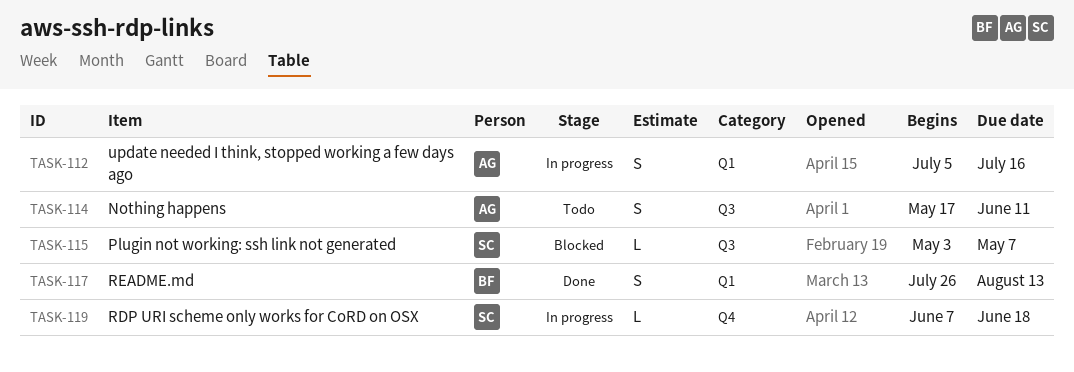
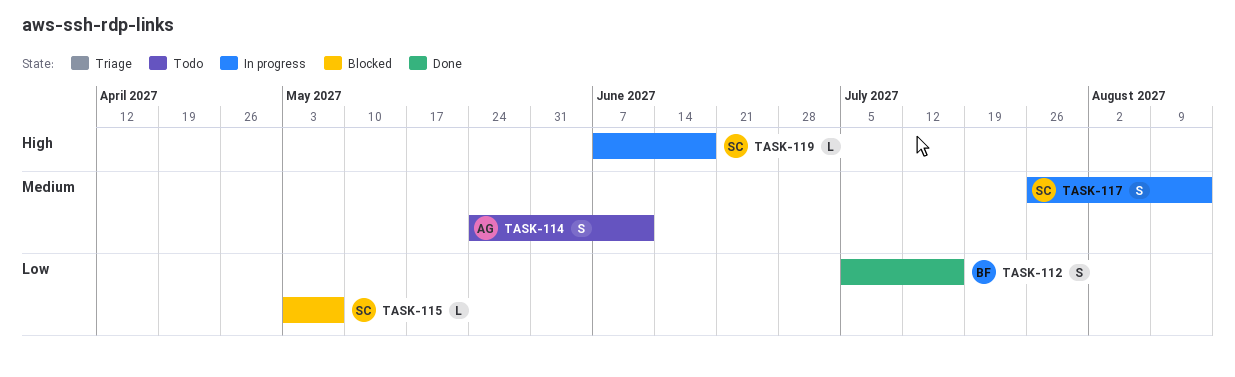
TASK-112, status: In progress -> Done
TASK-112, owner: AG -> BF
TASK-114, start: May 17 -> May 24
TASK-117, status: Done -> In progress
TASK-117, owner: BF -> SC

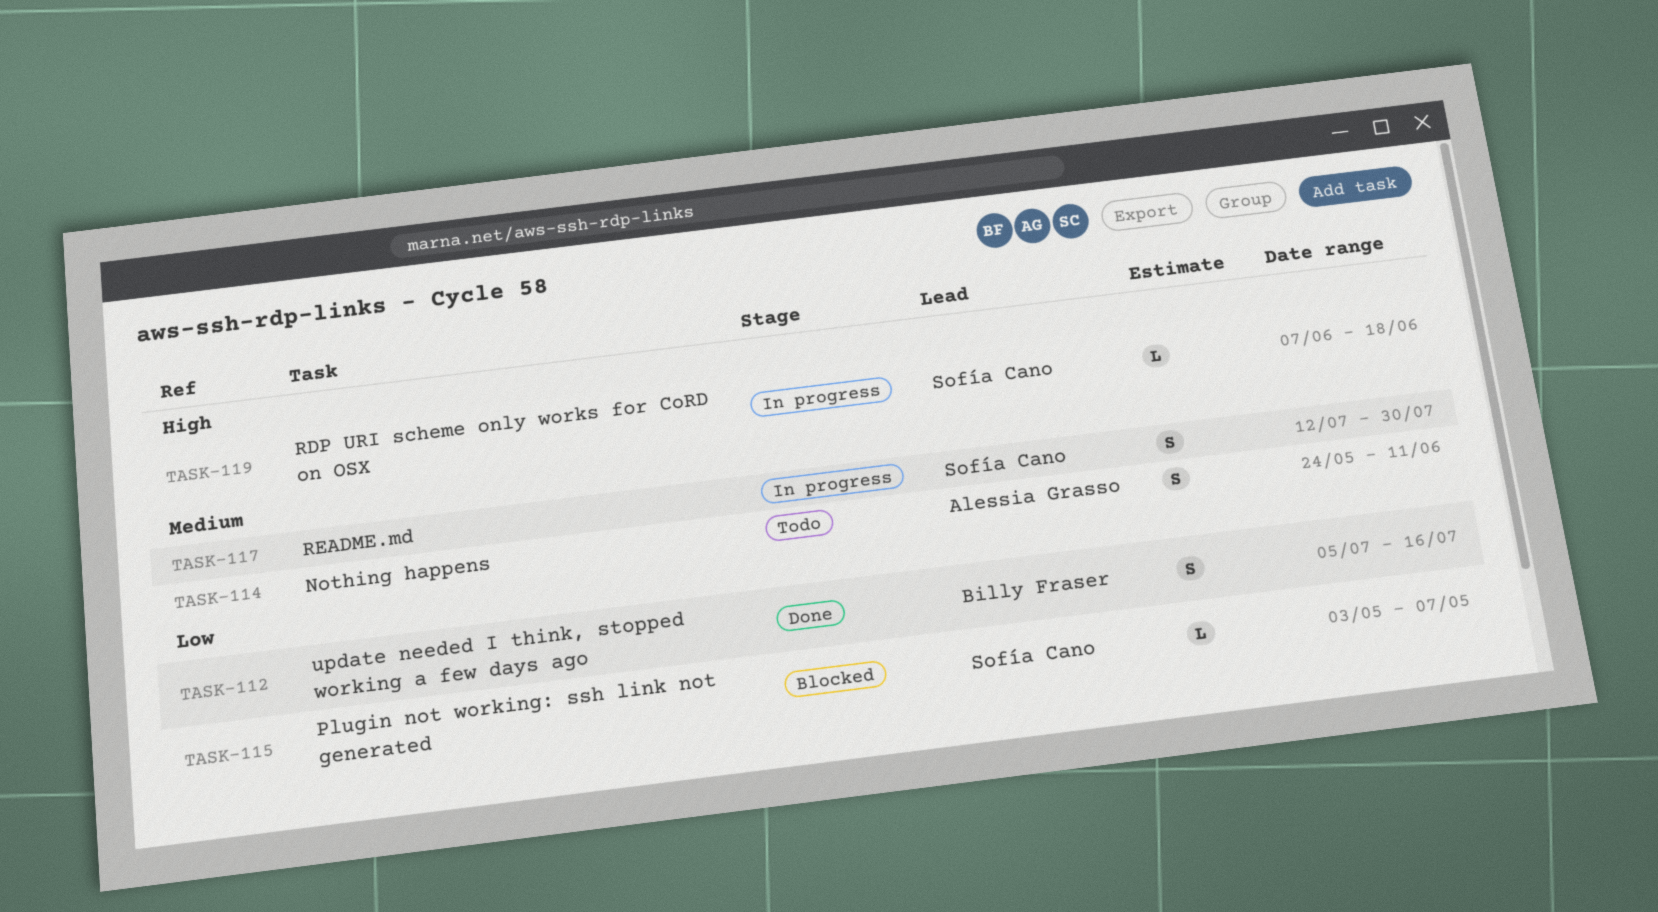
TASK-117, start: Jul 26 -> Jul 12
TASK-117, due: Aug 13 -> Jul 30

